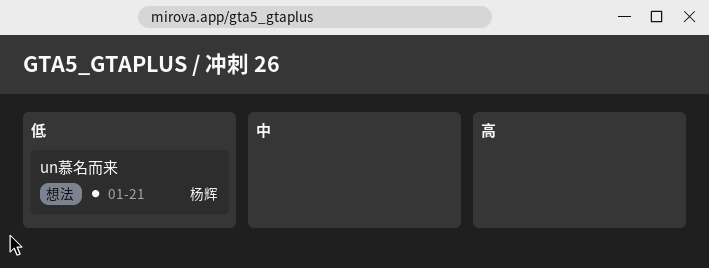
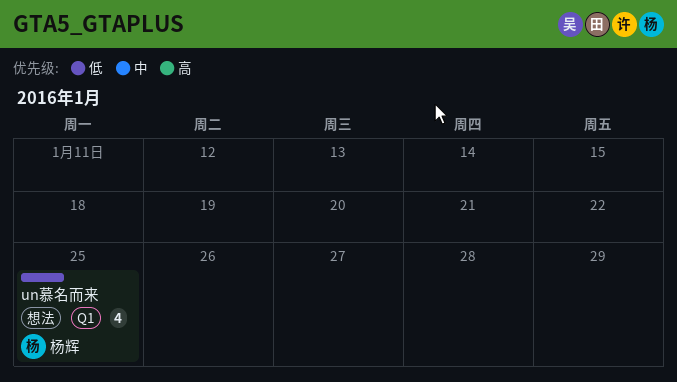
un慕名而来, estimate: 1 -> 4
un慕名而来, due: Jan 21 -> Jan 25

